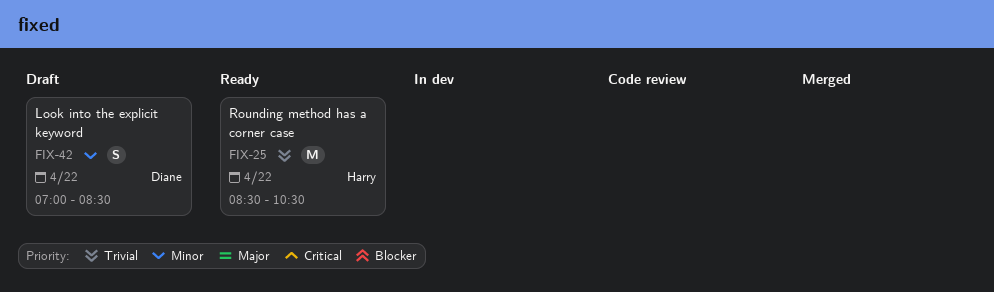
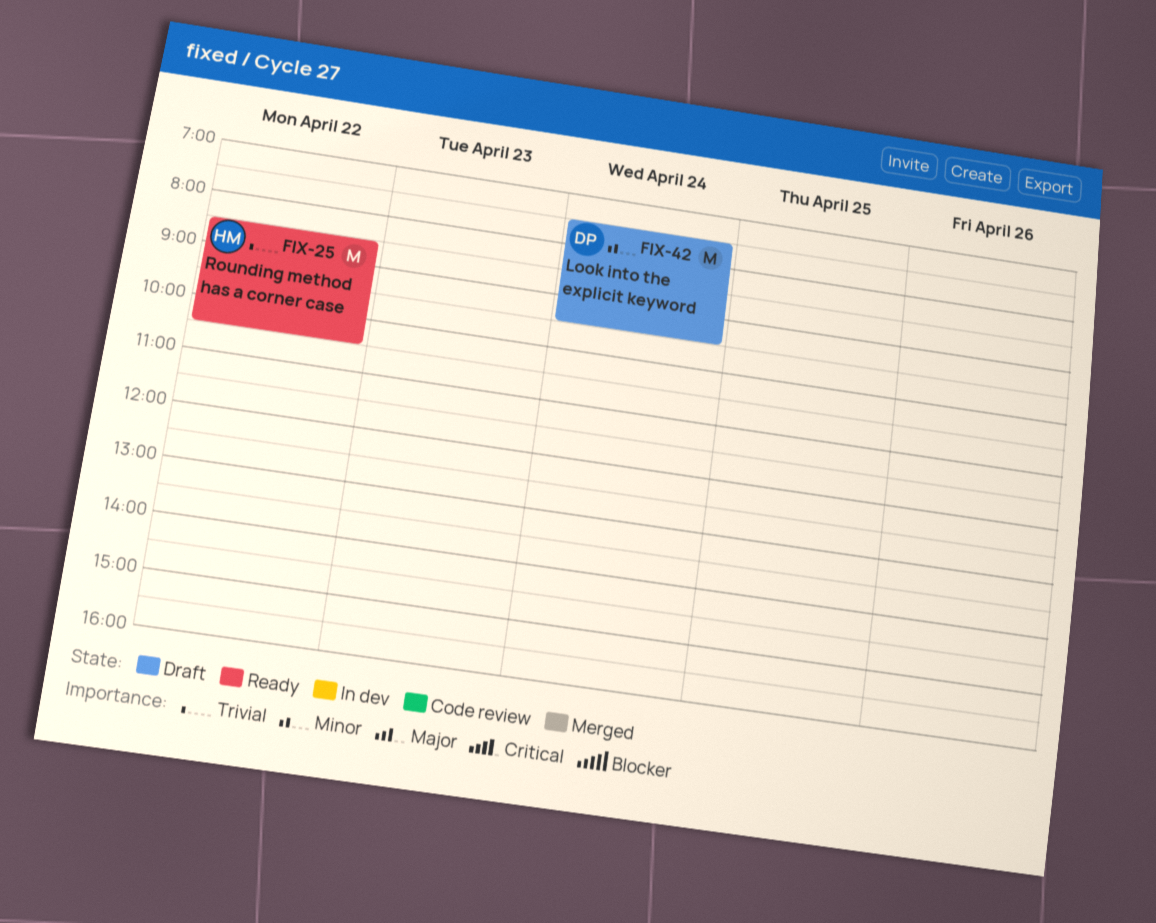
FIX-42, estimate: S -> M
FIX-42, day: Apr 22 -> Apr 24
FIX-42, begins: 07:00 -> 07:30
FIX-42, ends: 08:30 -> 09:30

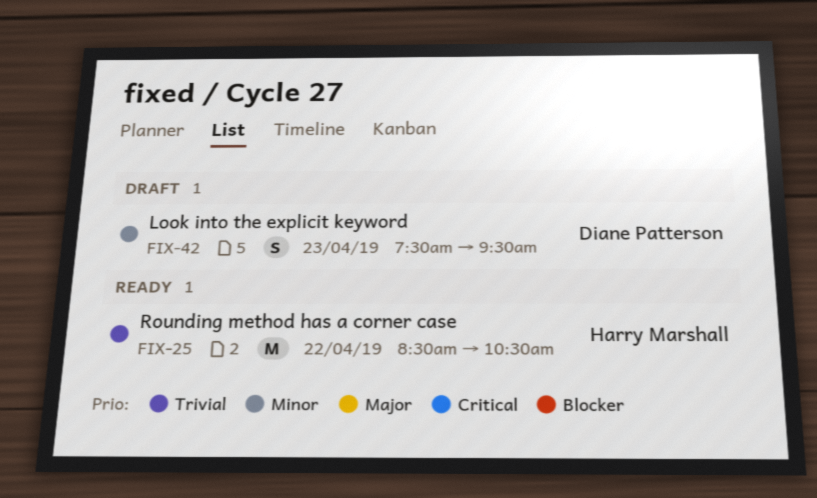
FIX-42, estimate: M -> S
FIX-42, day: Apr 24 -> Apr 23

